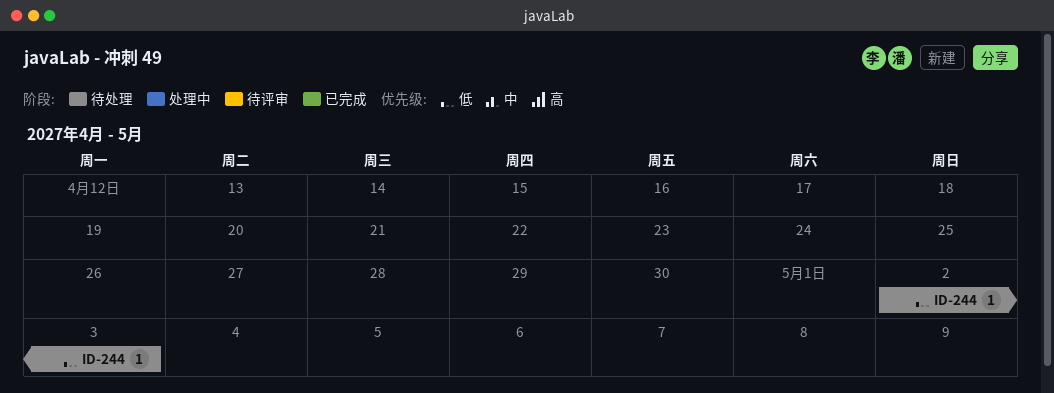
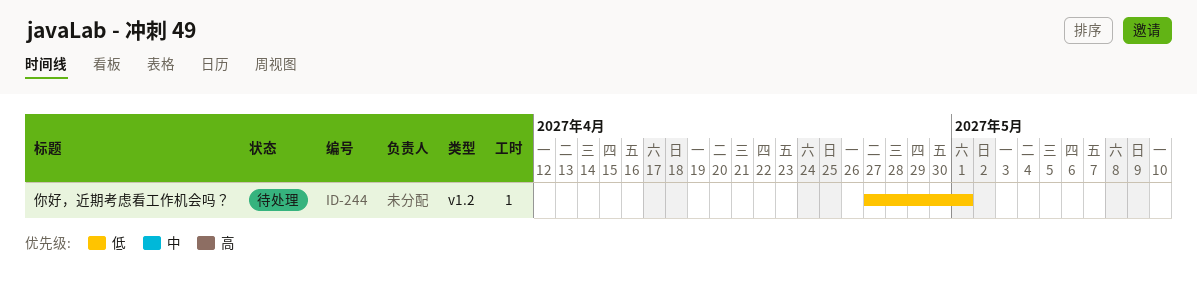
ID-244, start: May 2 -> Apr 27
ID-244, due: May 3 -> May 1

